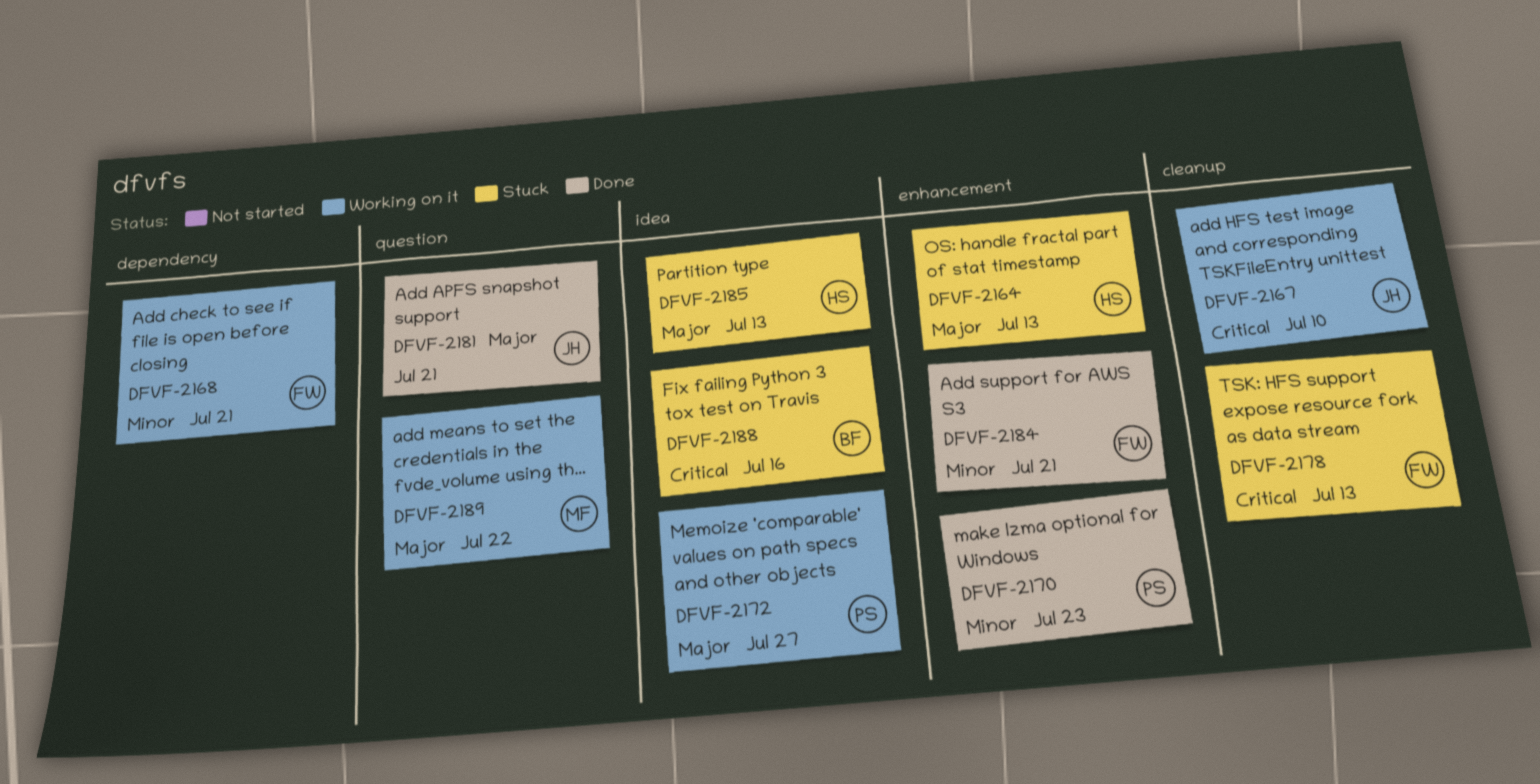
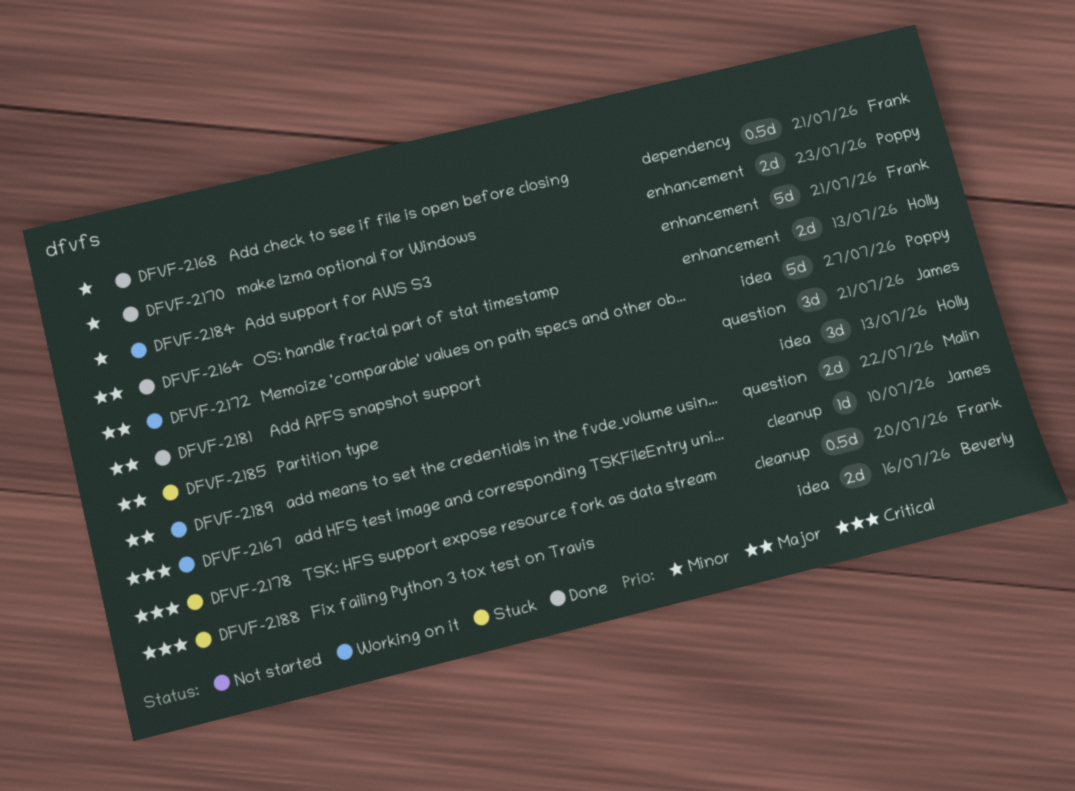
DFVF-2164, status: Stuck -> Done
DFVF-2168, status: Working on it -> Done
DFVF-2178, due: Jul 13 -> Jul 20
DFVF-2184, status: Done -> Working on it

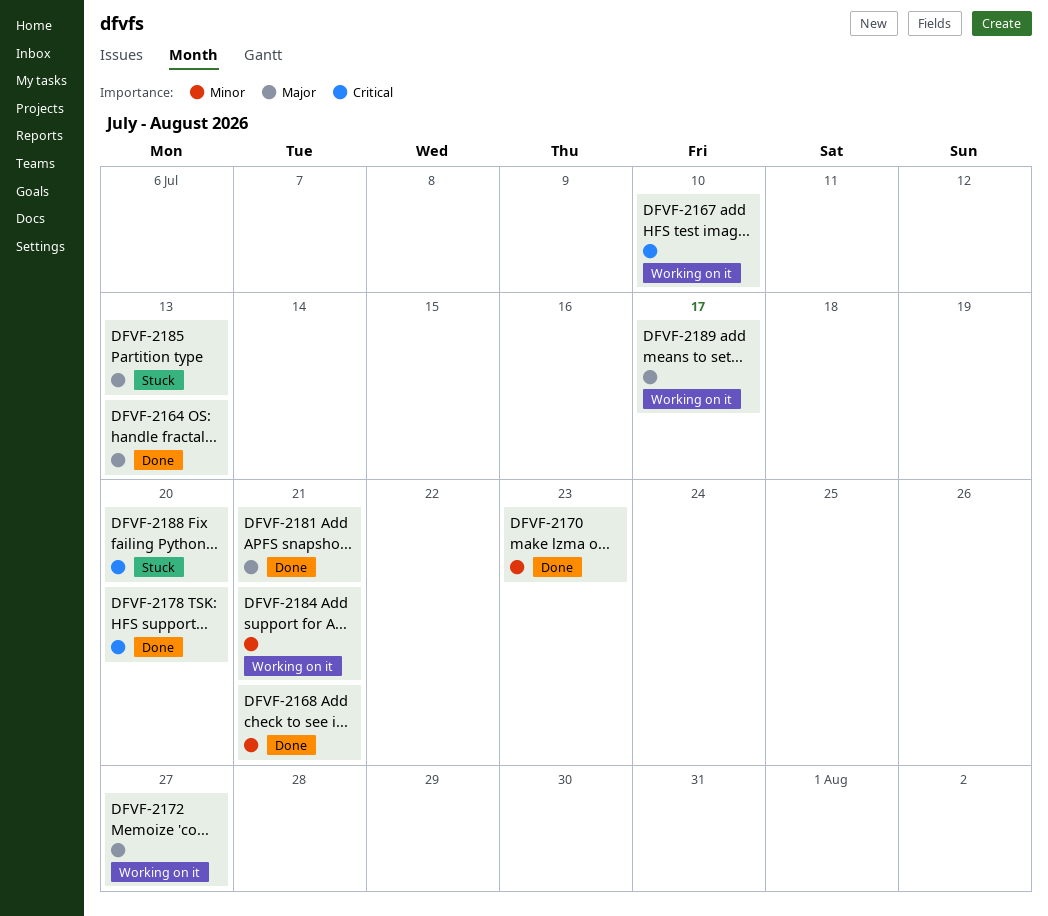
DFVF-2178, status: Stuck -> Done
DFVF-2188, due: Jul 16 -> Jul 20
DFVF-2189, due: Jul 22 -> Jul 17

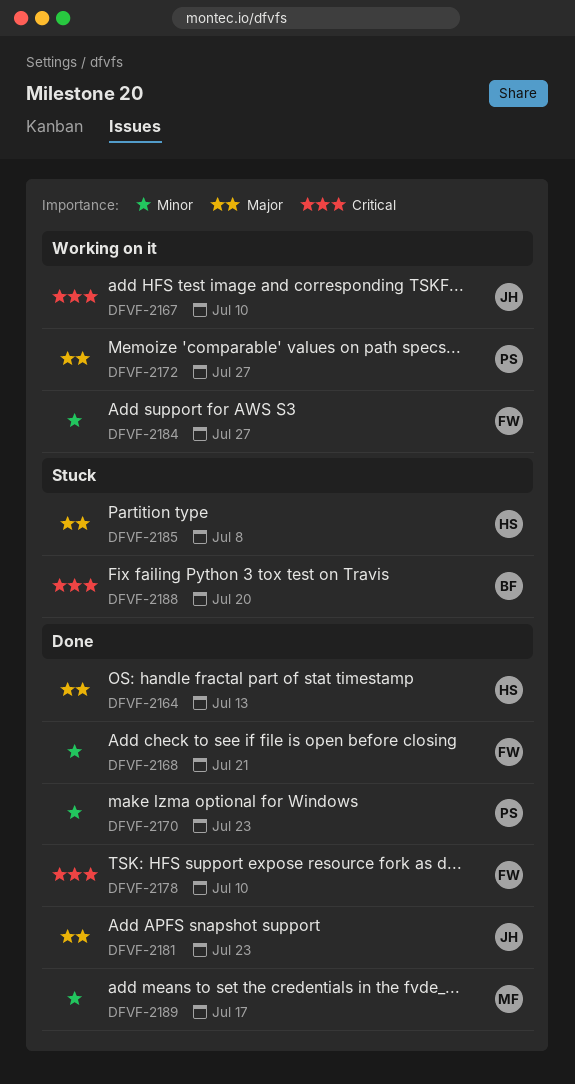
DFVF-2178, due: Jul 20 -> Jul 10
DFVF-2181, due: Jul 21 -> Jul 23
DFVF-2184, due: Jul 21 -> Jul 27
DFVF-2185, due: Jul 13 -> Jul 8
DFVF-2189, status: Working on it -> Done
DFVF-2189, priority: Major -> Minor

